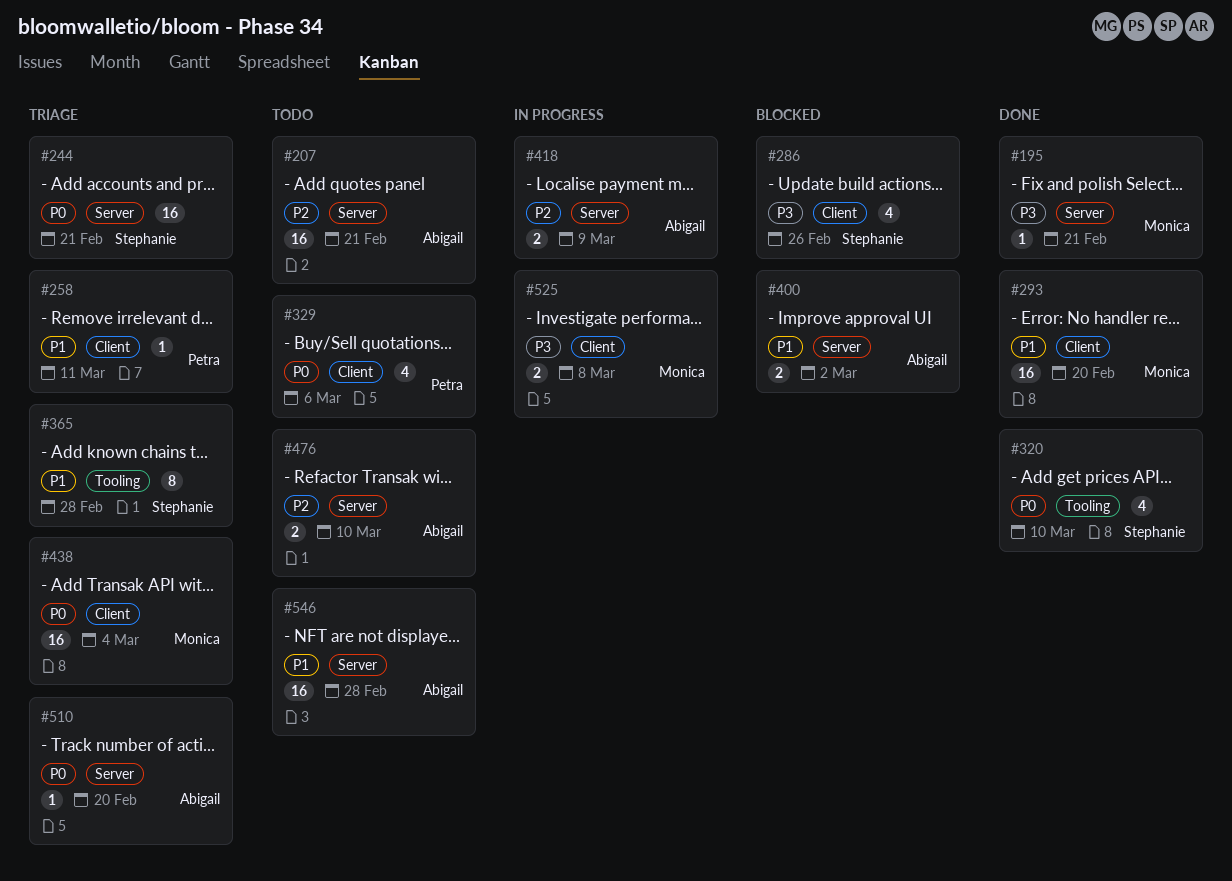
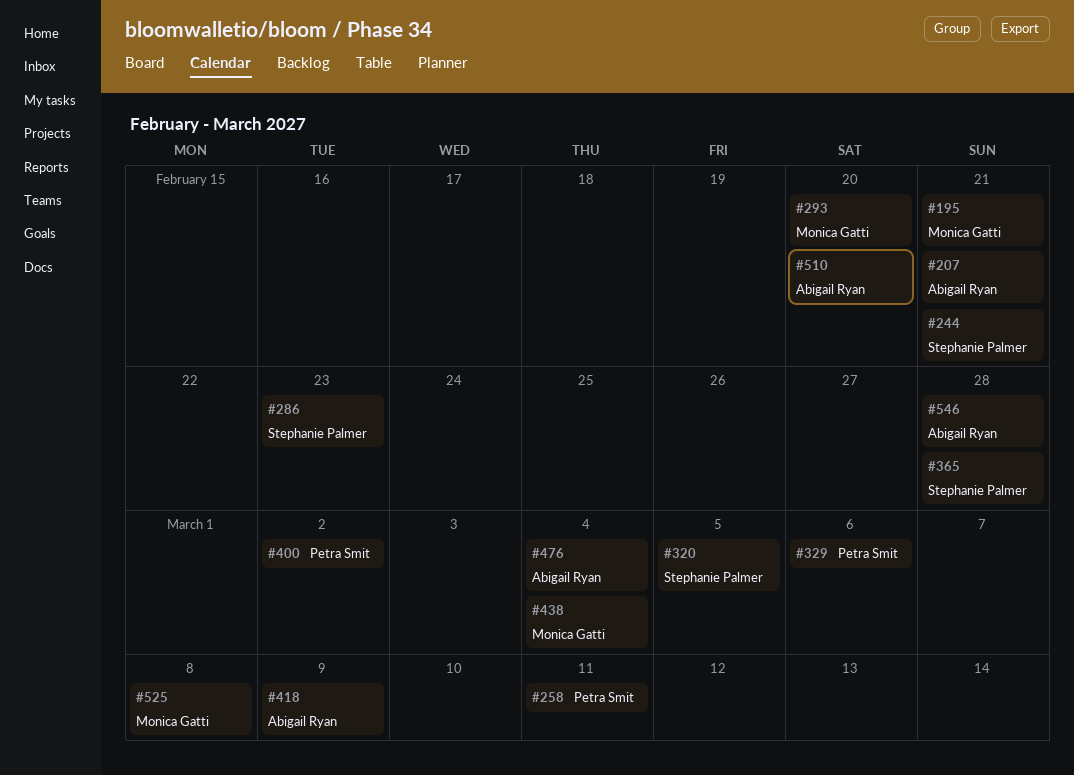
#286, due: Feb 26 -> Feb 23
#320, due: Mar 10 -> Mar 5
#400, owner: Abigail Ryan -> Petra Smit
#476, due: Mar 10 -> Mar 4

